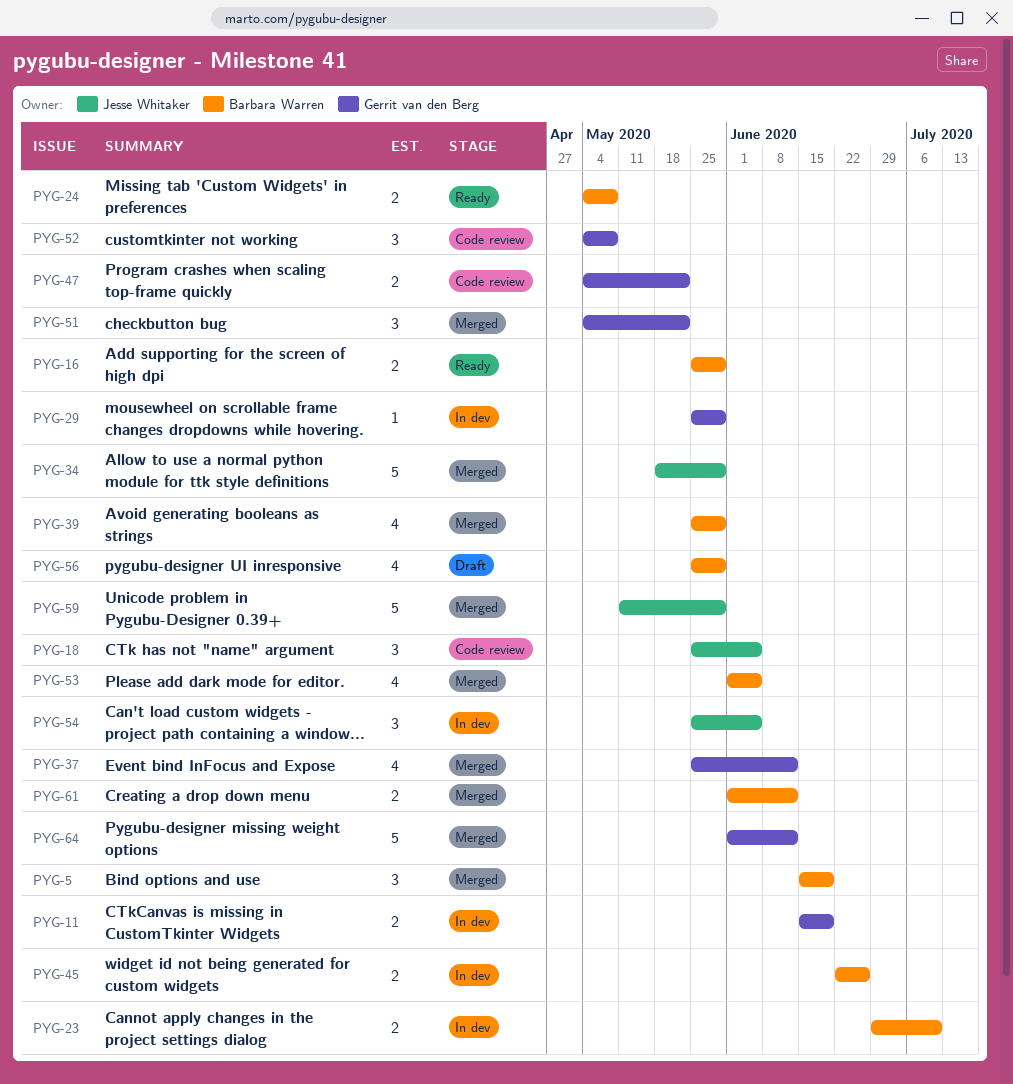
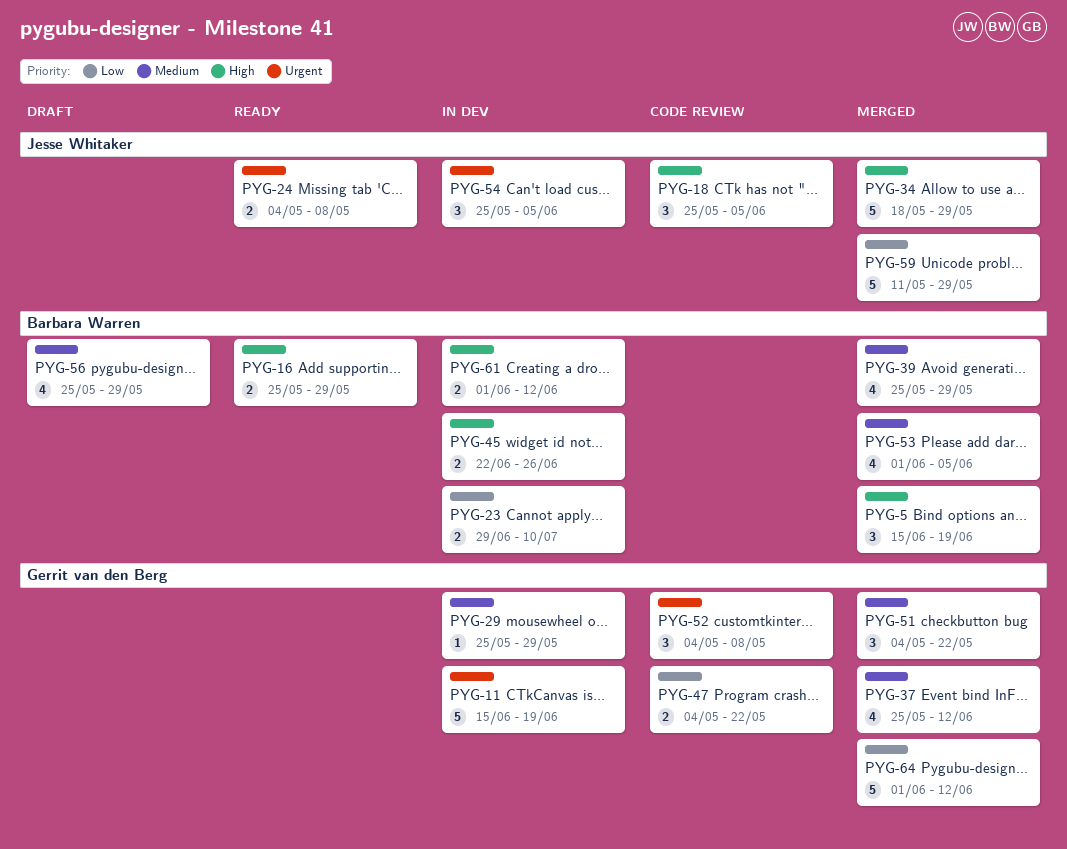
PYG-11, estimate: 2 -> 5
PYG-24, owner: Barbara Warren -> Jesse Whitaker
PYG-61, status: Merged -> In dev

